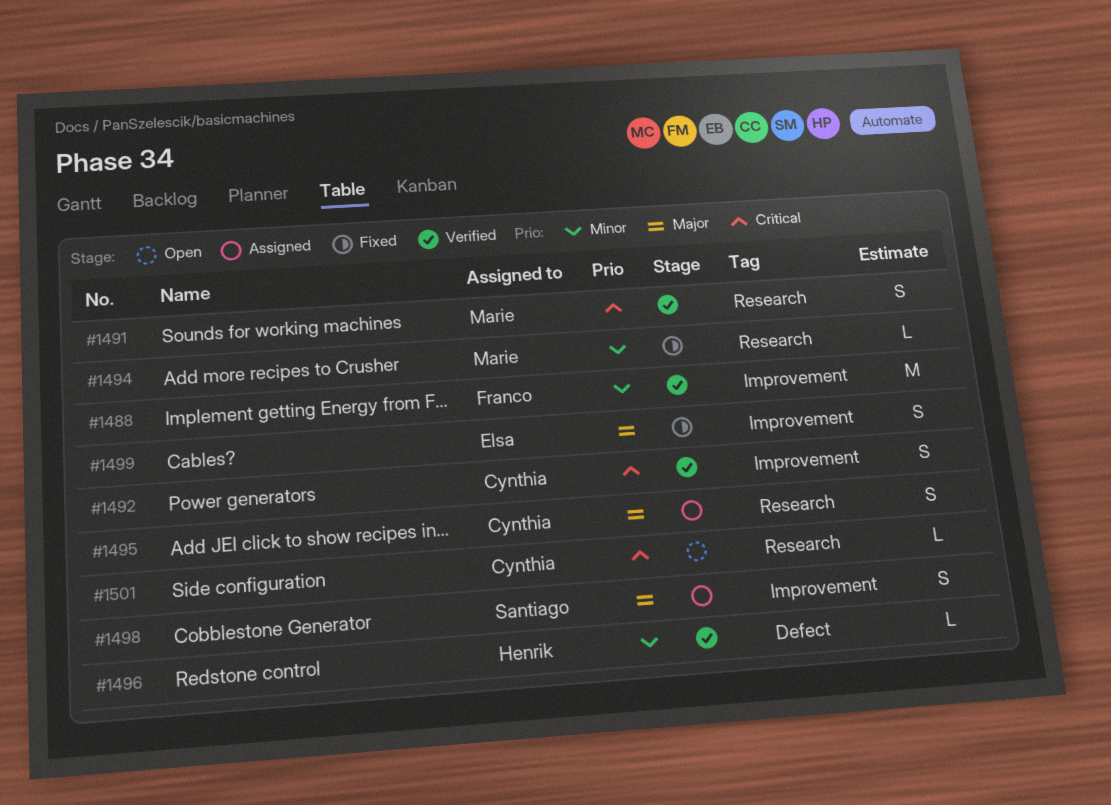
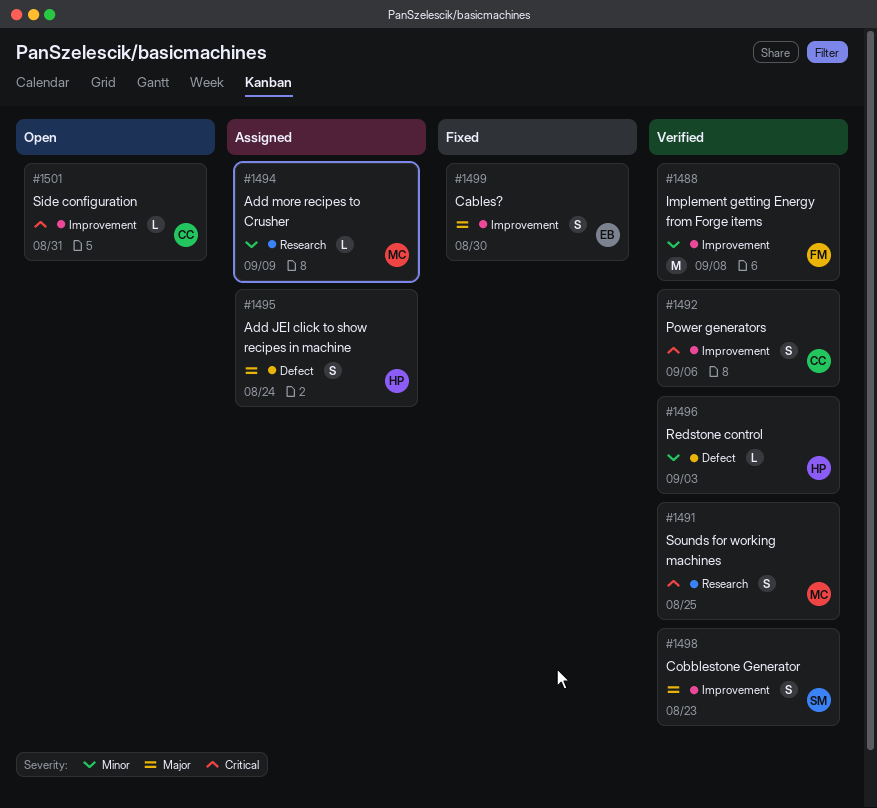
#1494, status: Fixed -> Assigned
#1495, owner: Cynthia -> Henrik
#1495, label: Research -> Defect
#1498, status: Assigned -> Verified
#1501, label: Research -> Improvement

